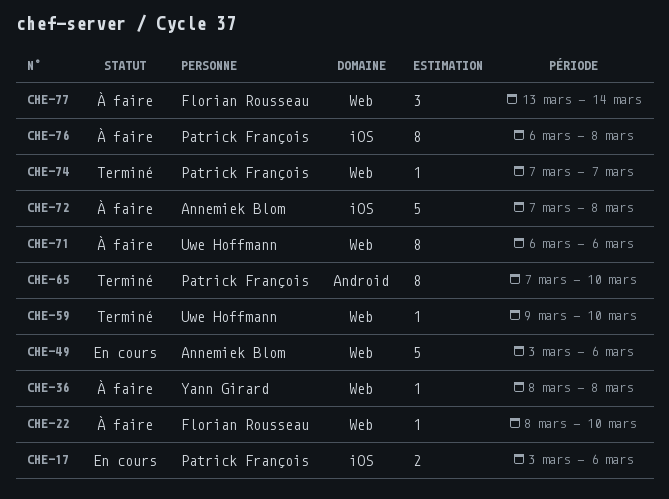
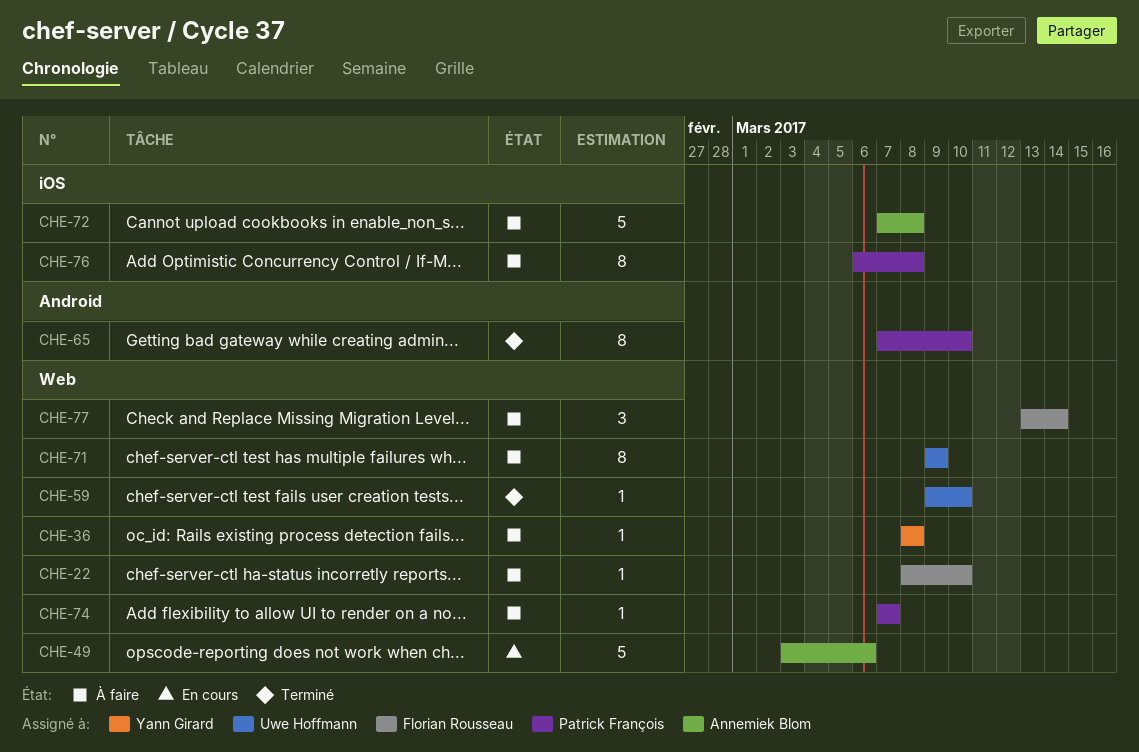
CHE-17: present -> none
CHE-71, start: Mar 6 -> Mar 9
CHE-71, due: Mar 6 -> Mar 9
CHE-74, status: Terminé -> À faire

